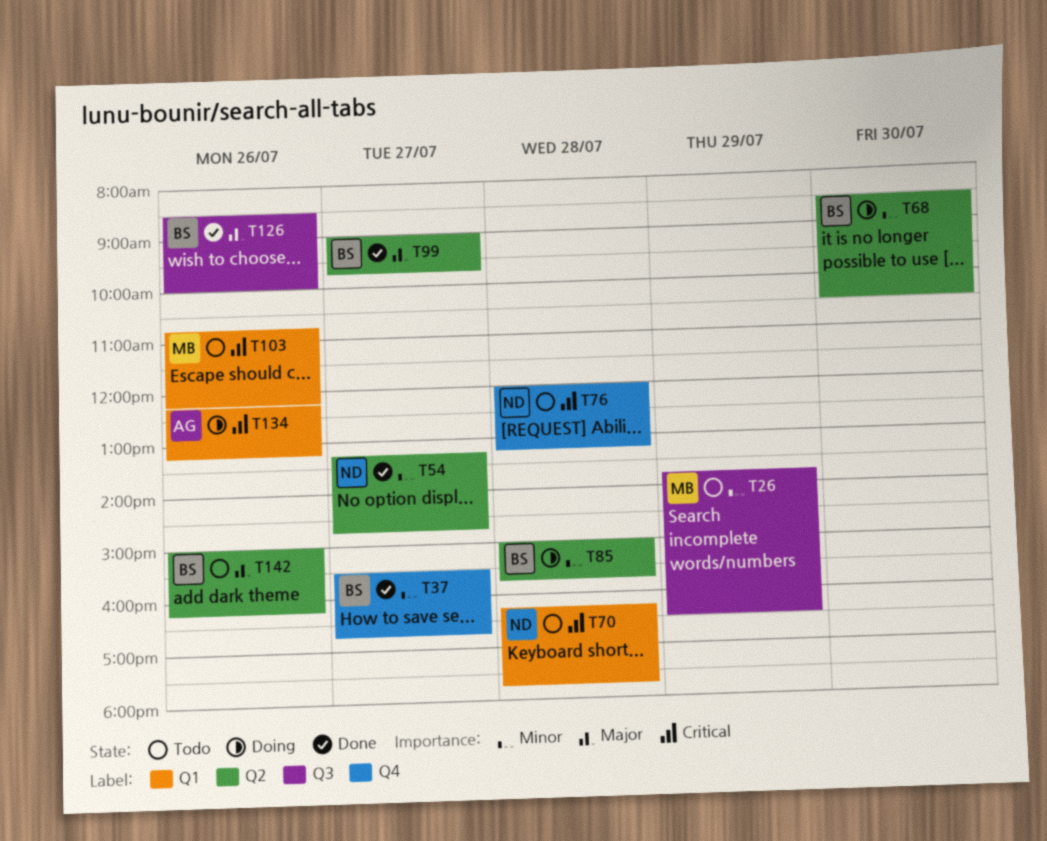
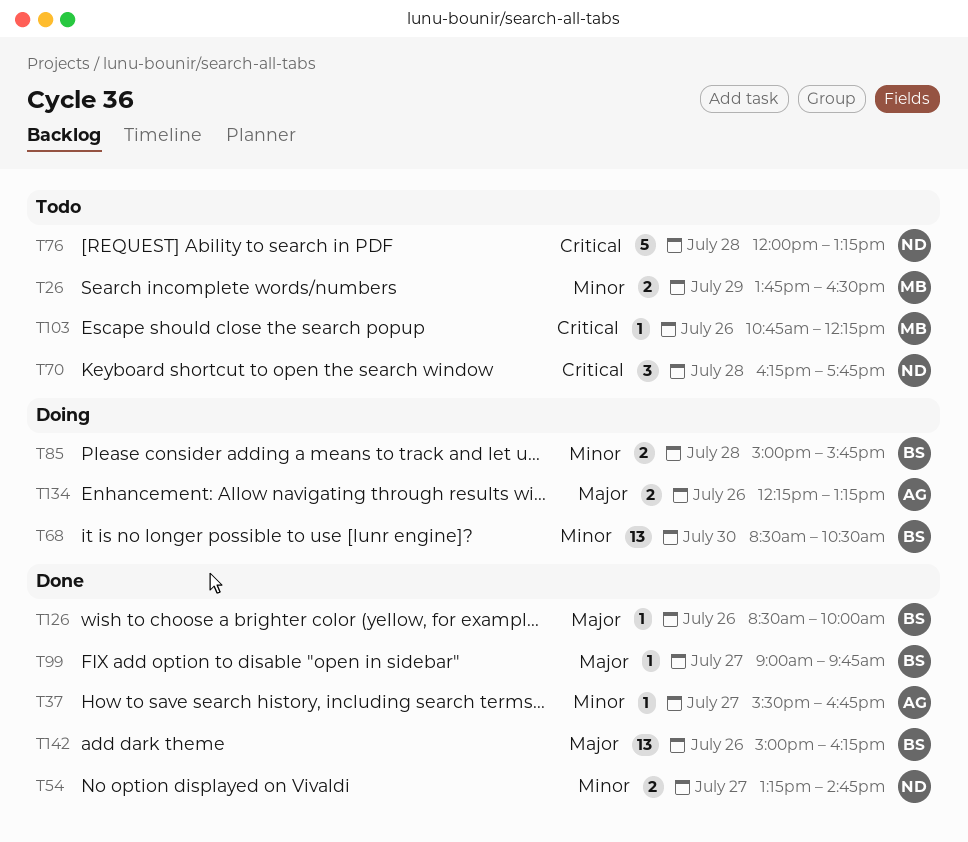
T37, owner: BS -> AG
T134, priority: Critical -> Major
T142, status: Todo -> Done

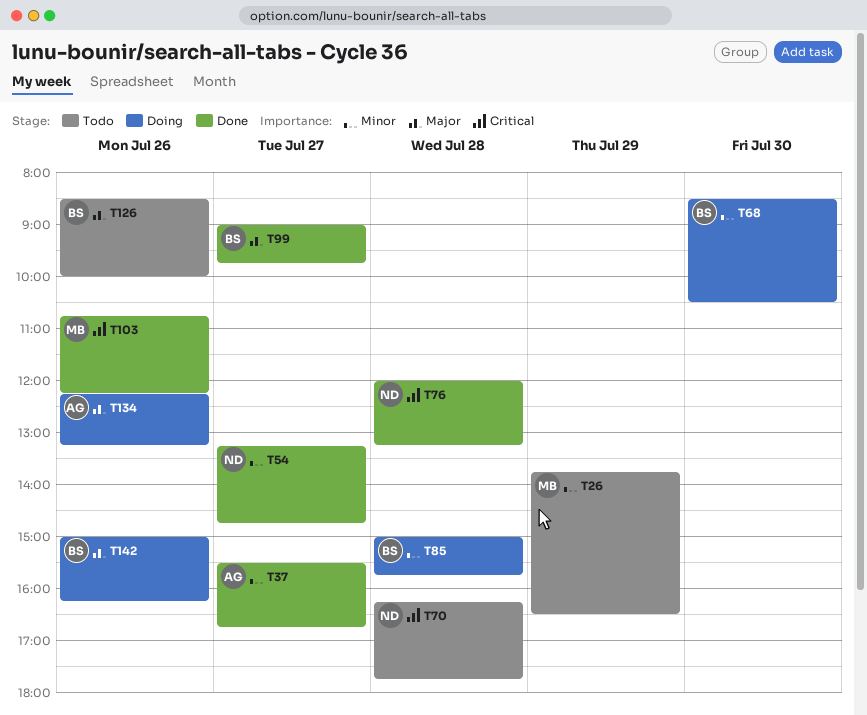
T76, status: Todo -> Done
T103, status: Todo -> Done
T126, status: Done -> Todo
T142, status: Done -> Doing

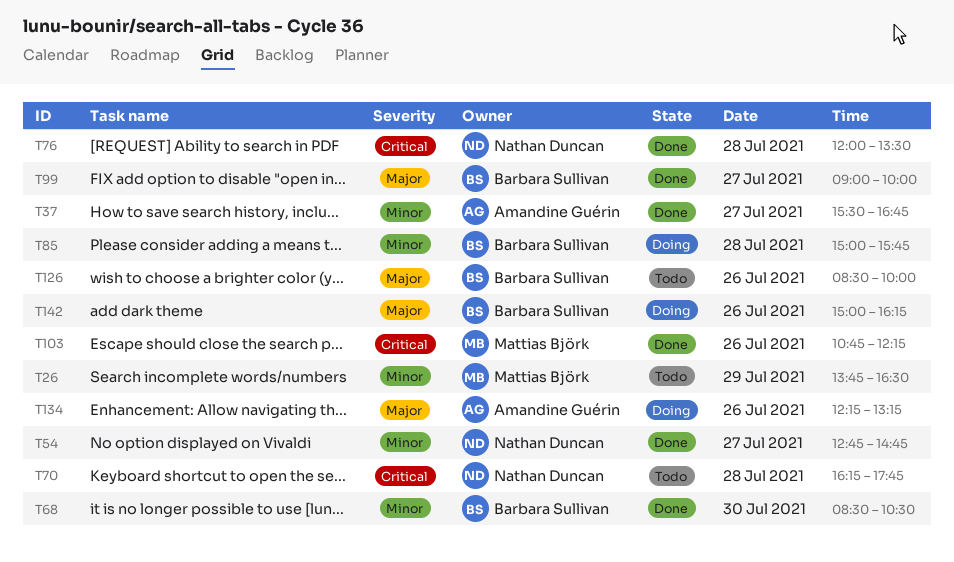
T54, begins: 13:15 -> 12:45
T68, status: Doing -> Done
T76, ends: 13:15 -> 13:30
T99, ends: 09:45 -> 10:00

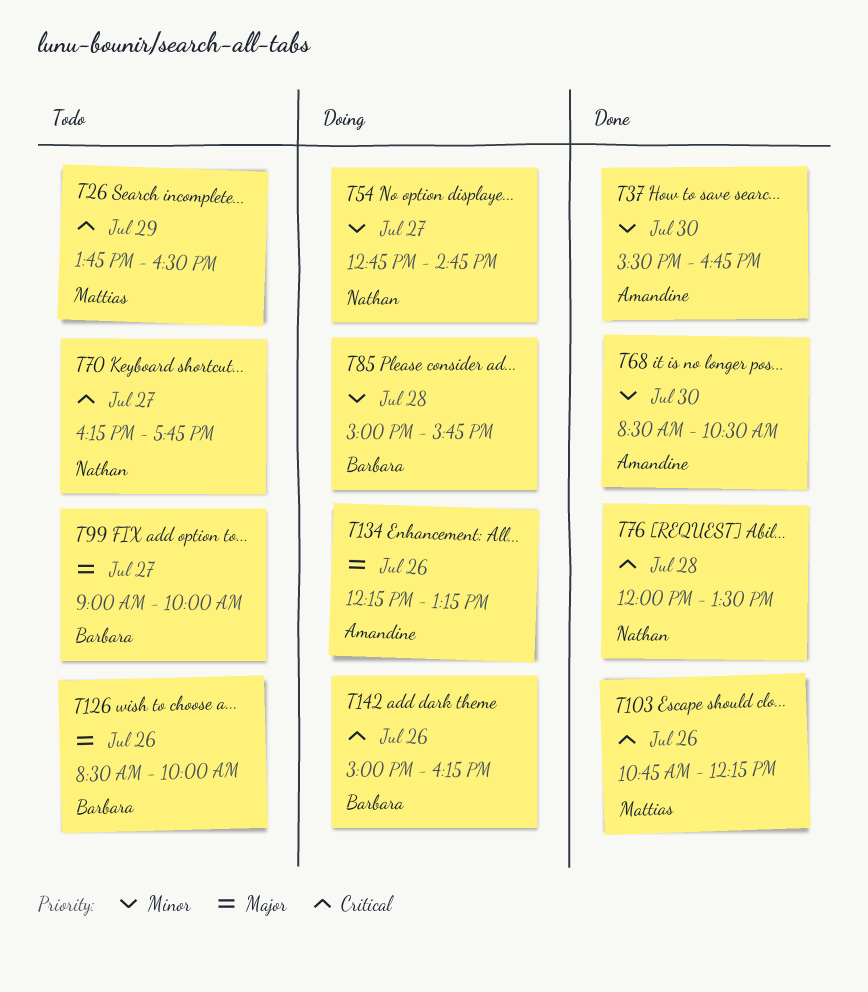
T26, priority: Minor -> Critical
T37, day: Jul 27 -> Jul 30
T54, status: Done -> Doing
T68, owner: Barbara Sullivan -> Amandine Guérin
T70, day: Jul 28 -> Jul 27
T99, status: Done -> Todo
T142, priority: Major -> Critical

